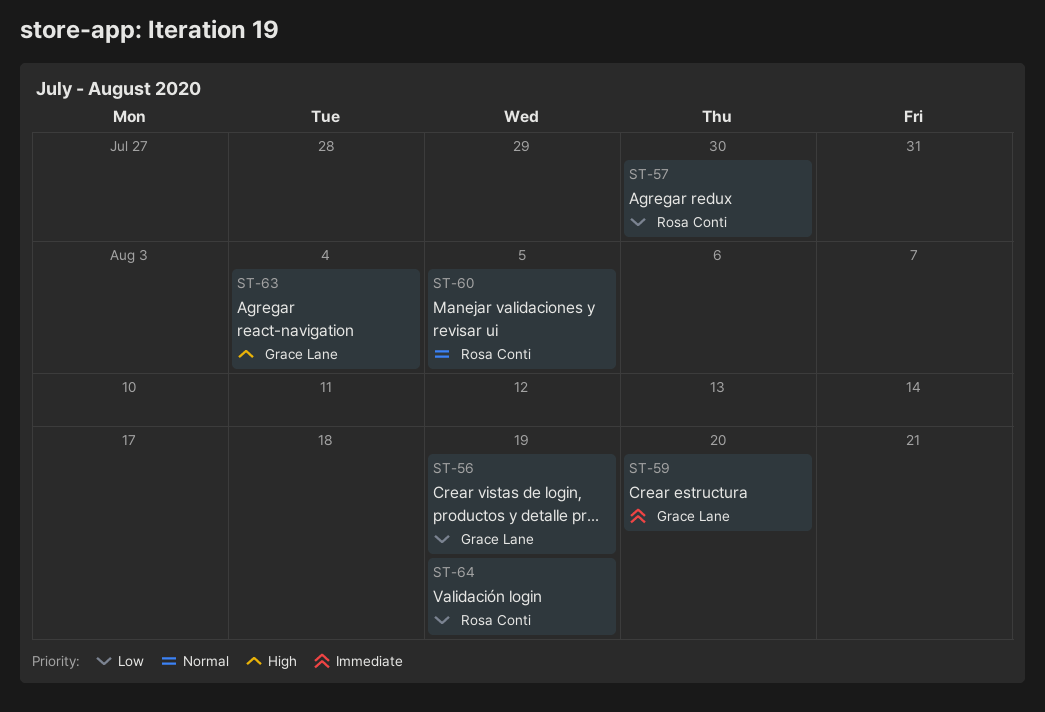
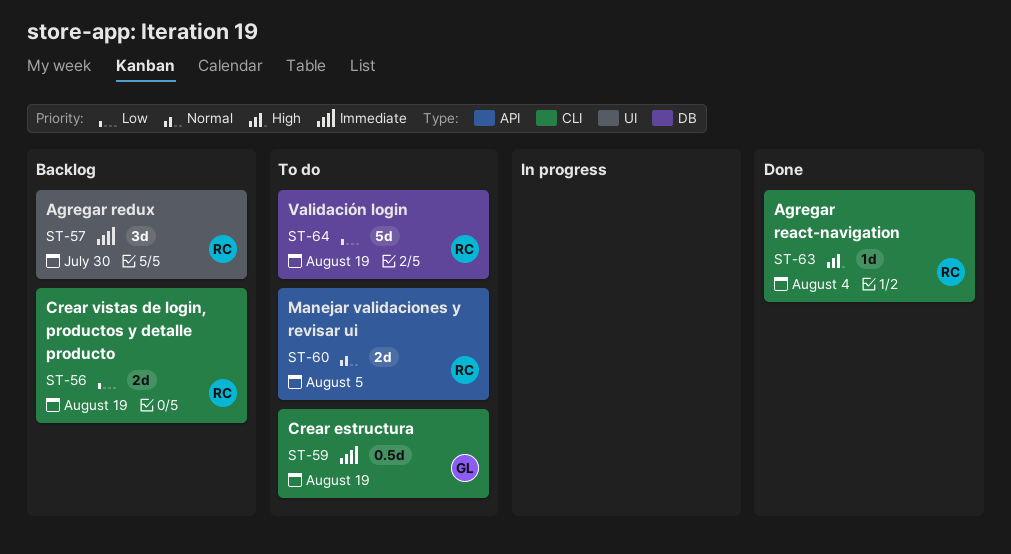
ST-56, owner: Grace Lane -> Rosa Conti
ST-57, priority: Low -> Immediate
ST-59, due: Aug 20 -> Aug 19
ST-63, owner: Grace Lane -> Rosa Conti

